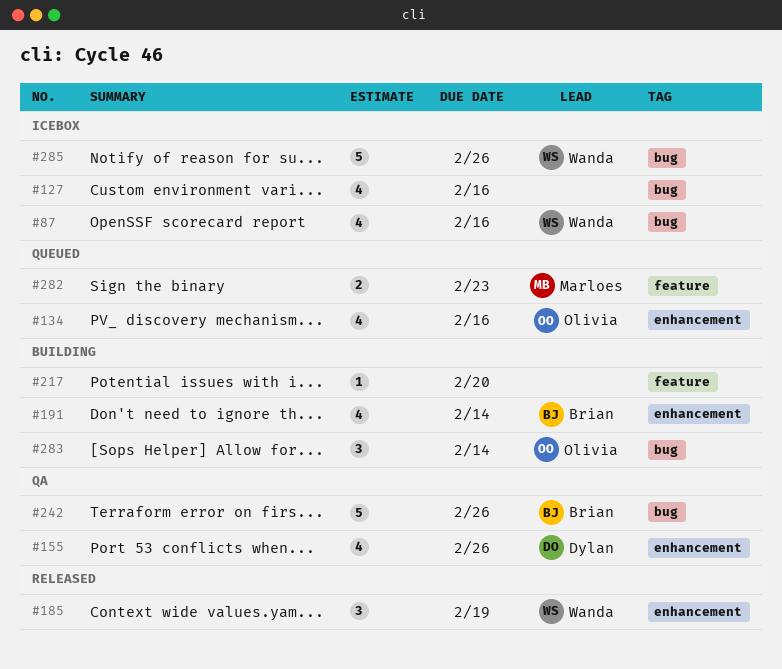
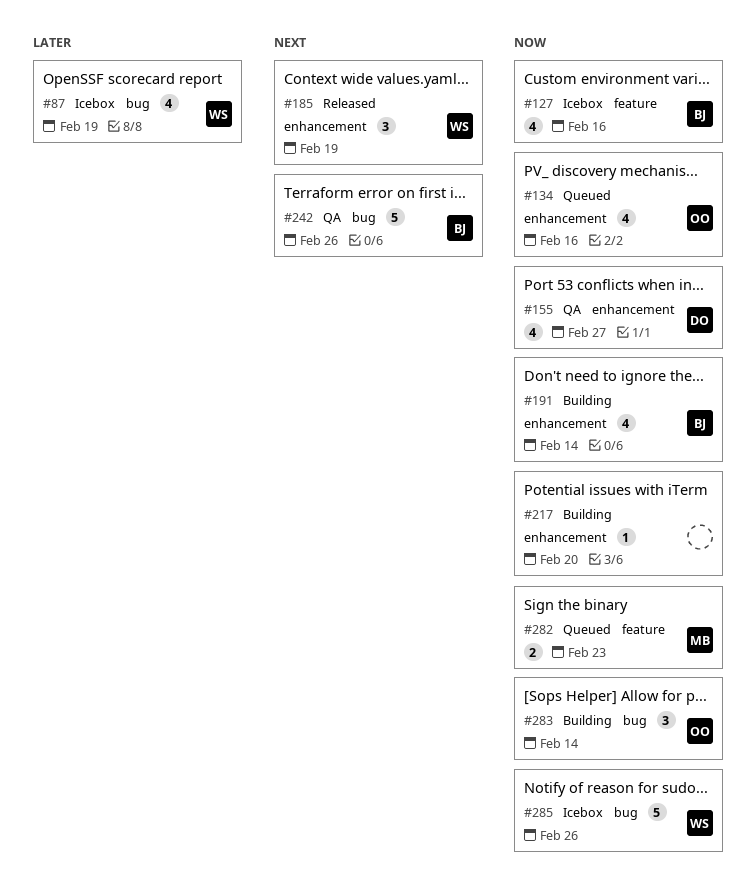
#87, due: Feb 16 -> Feb 19
#127, owner: none -> Brian
#127, label: bug -> feature
#155, due: Feb 26 -> Feb 27
#217, label: feature -> enhancement

